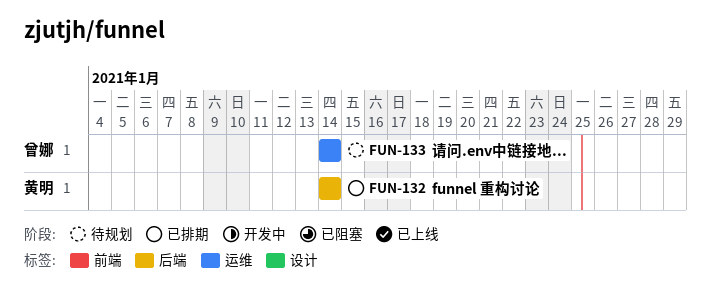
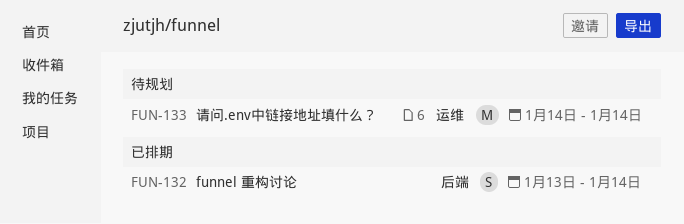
FUN-132, start: Jan 14 -> Jan 13

